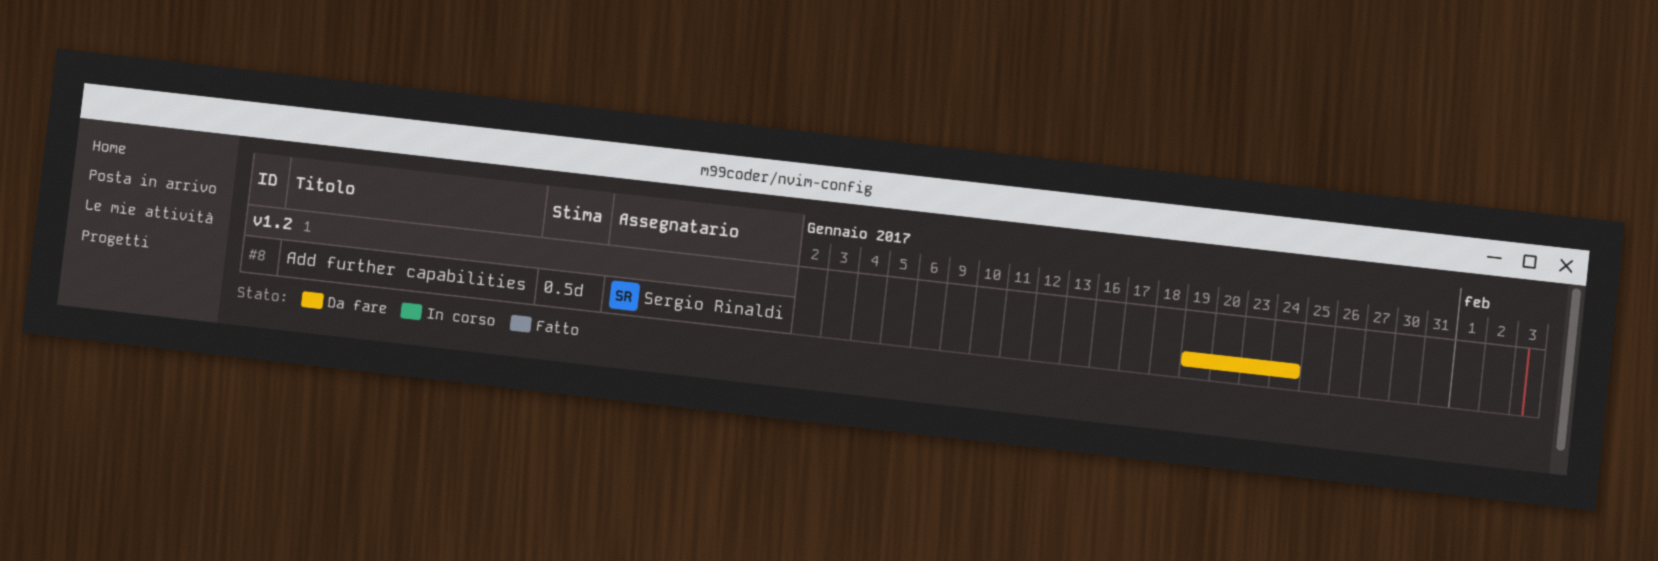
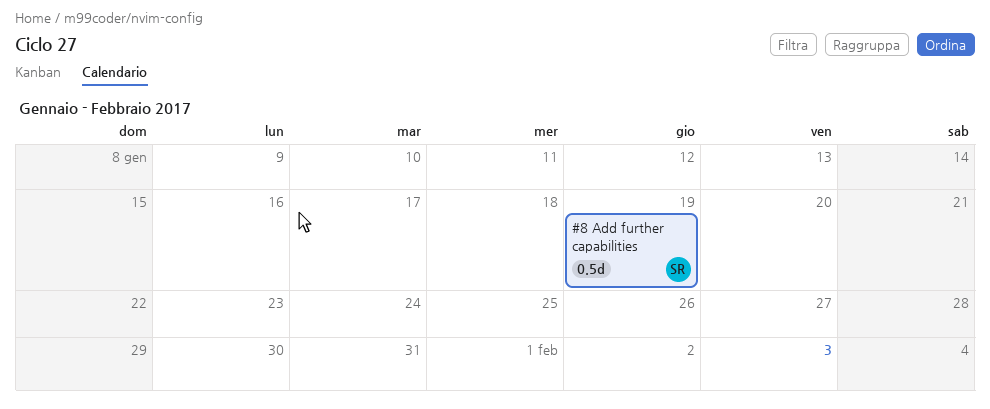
#8, due: Jan 24 -> Jan 19

